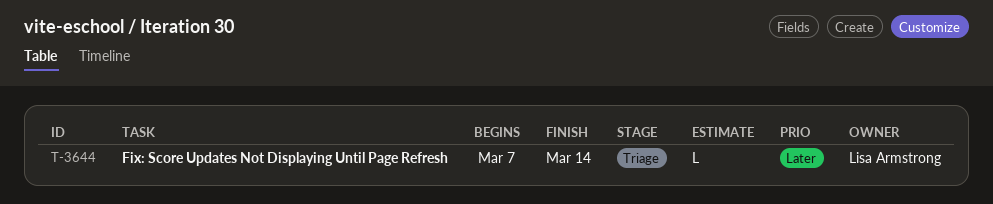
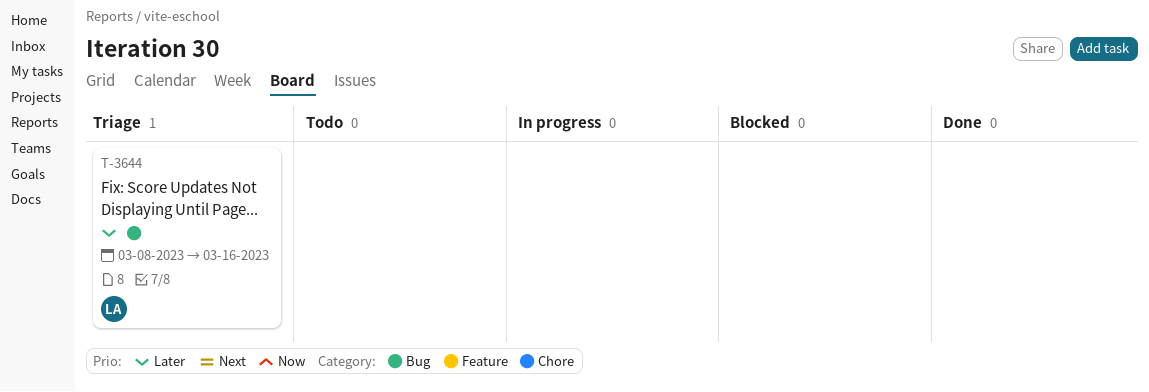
T-3644, start: Mar 7 -> Mar 8
T-3644, due: Mar 14 -> Mar 16

